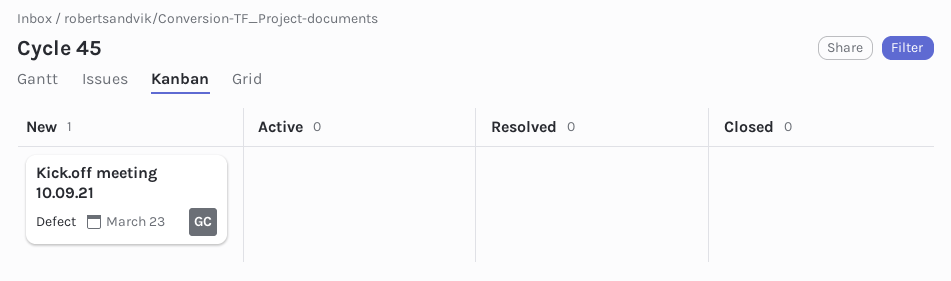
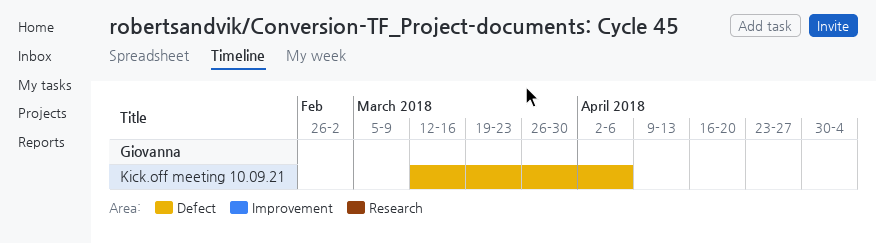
Kick.off meeting 10.09.21, due: Mar 23 -> Apr 6

